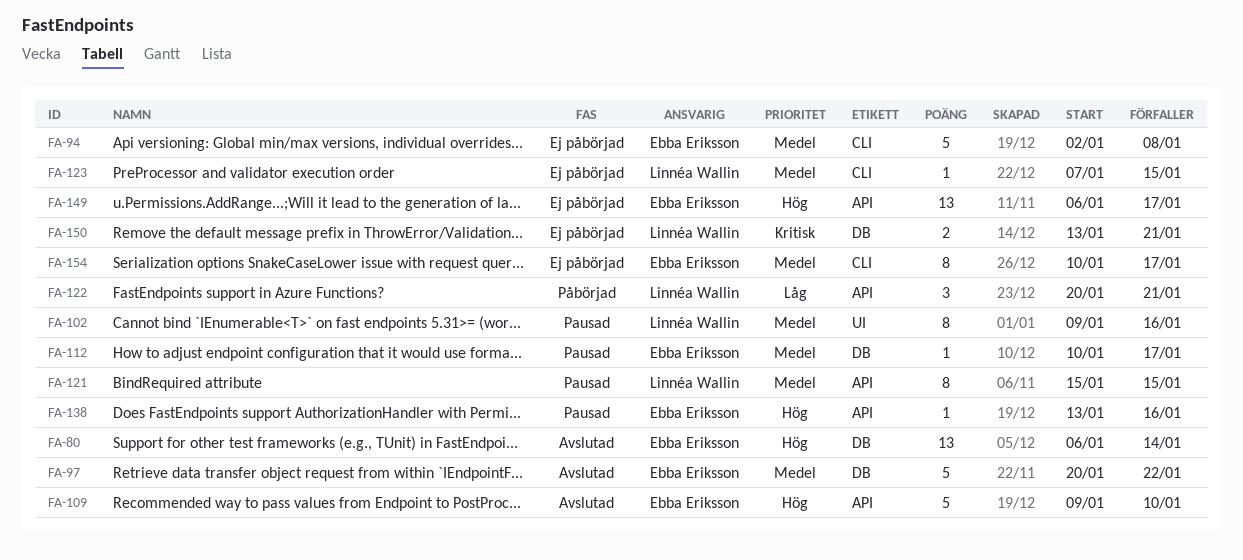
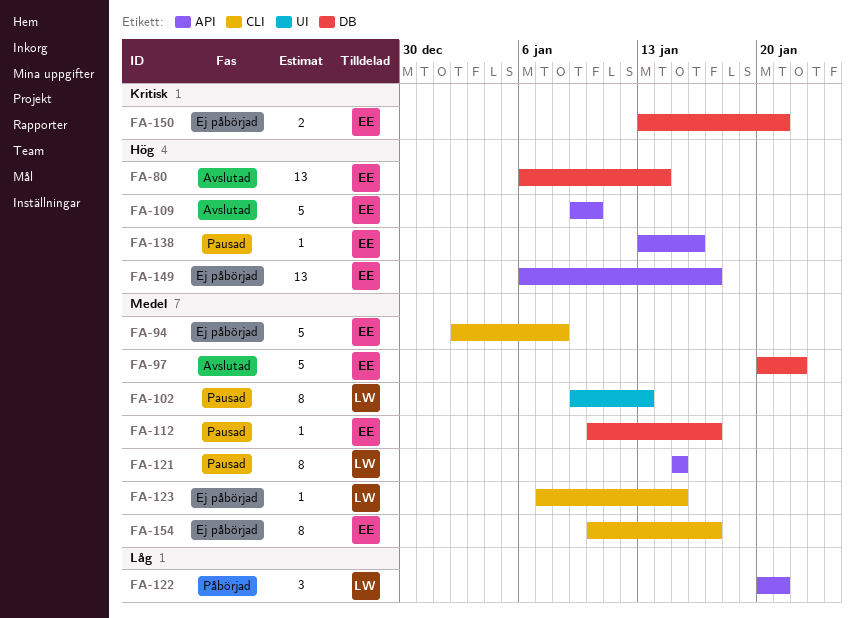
FA-102, due: Jan 16 -> Jan 13
FA-150, owner: Linnéa Wallin -> Ebba Eriksson

